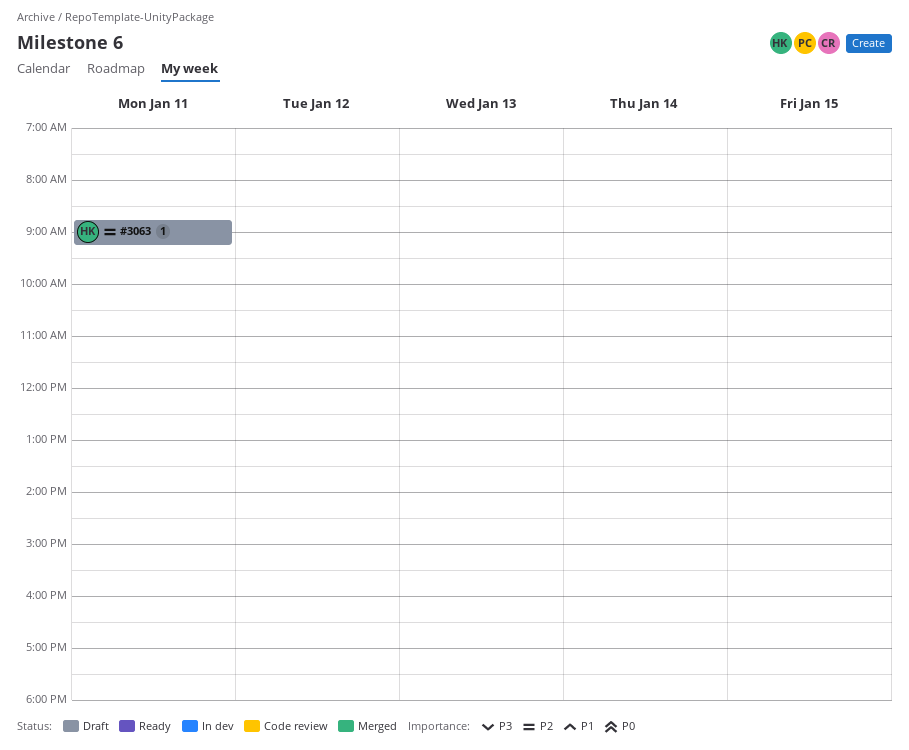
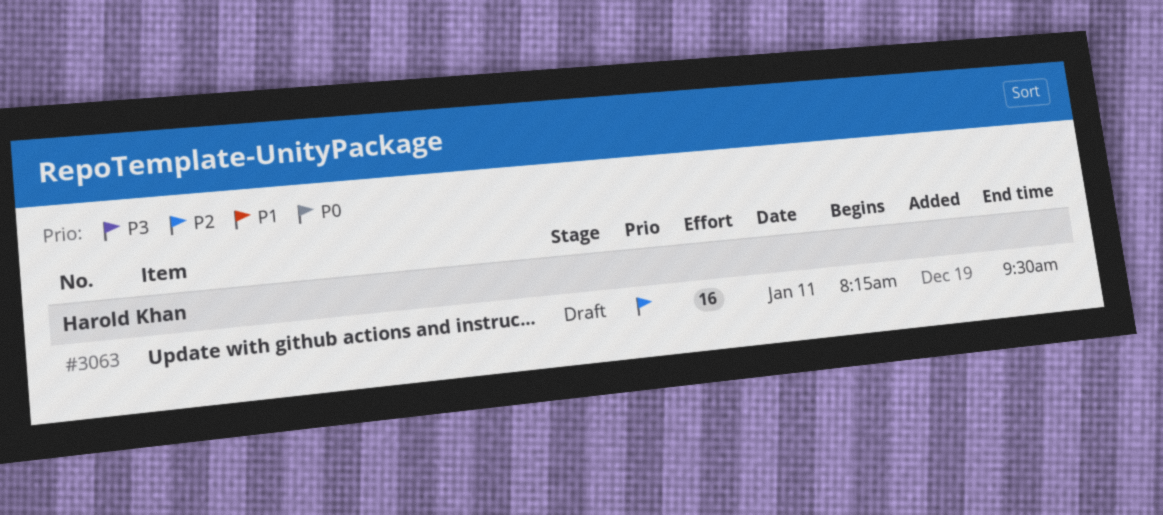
#3063, estimate: 1 -> 16
#3063, begins: 08:45 -> 08:15
#3063, ends: 09:15 -> 09:30

